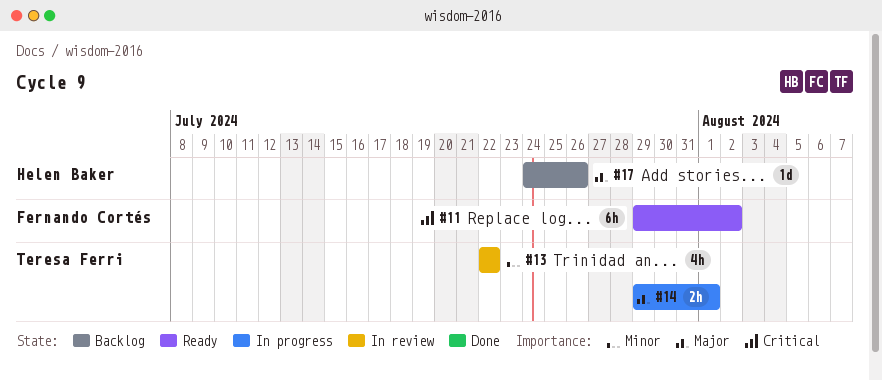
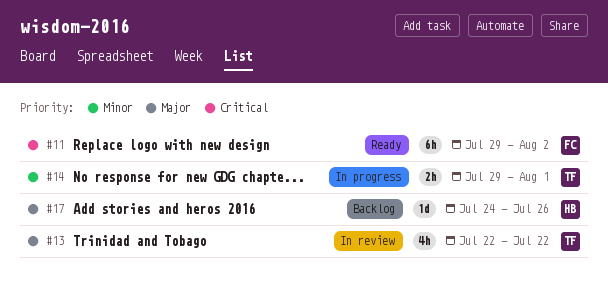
#13, priority: Minor -> Major
#14, priority: Major -> Minor

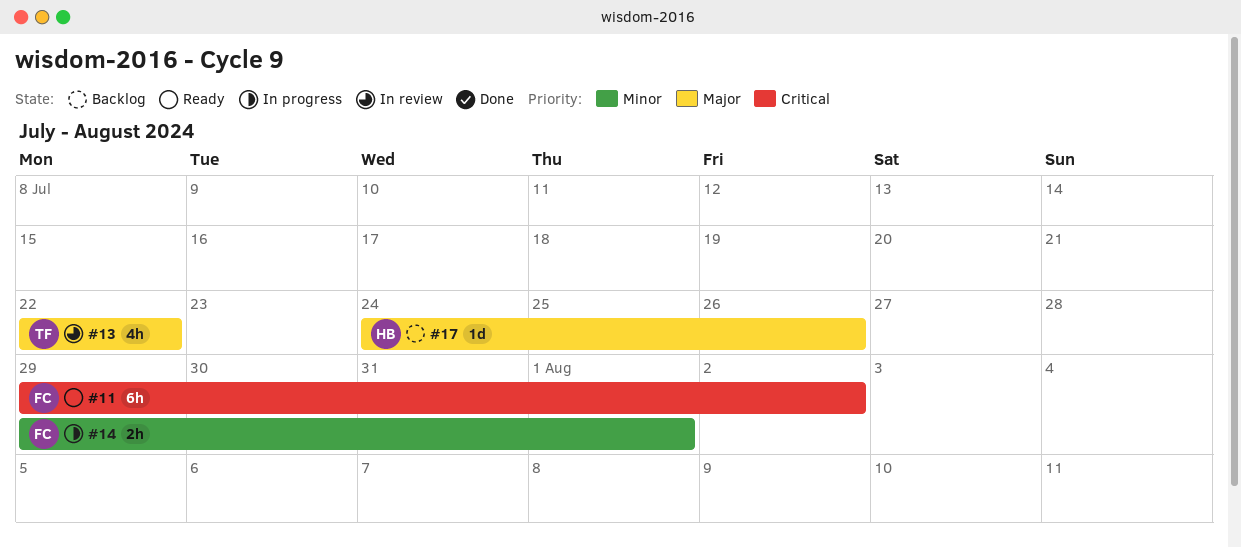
#14, owner: TF -> FC

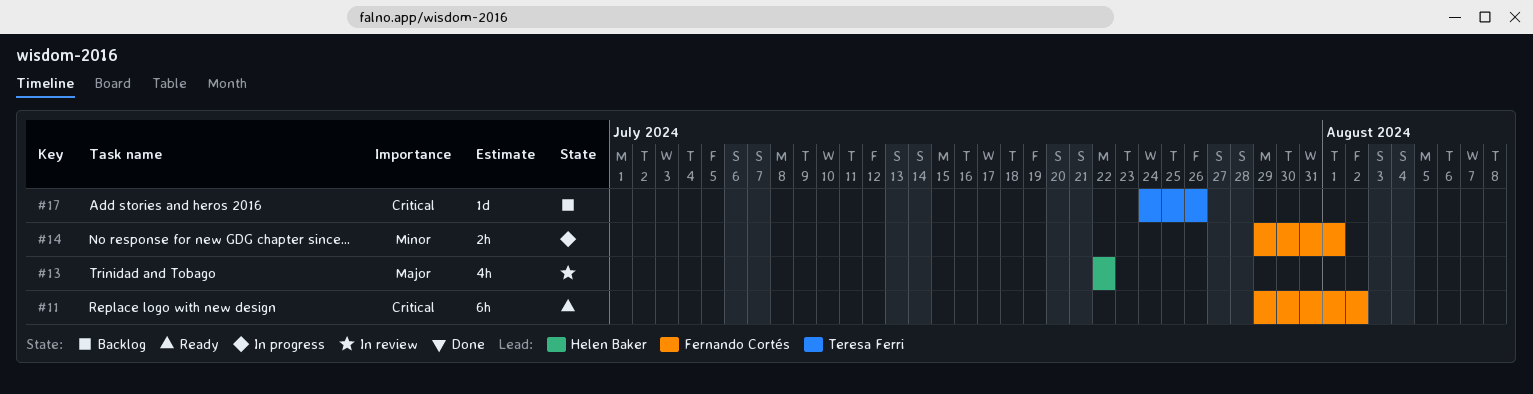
#13, owner: Teresa Ferri -> Helen Baker
#17, owner: Helen Baker -> Teresa Ferri
#17, priority: Major -> Critical

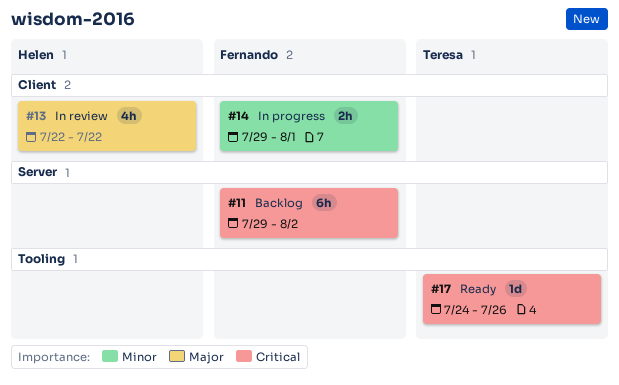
#11, status: Ready -> Backlog
#17, status: Backlog -> Ready

